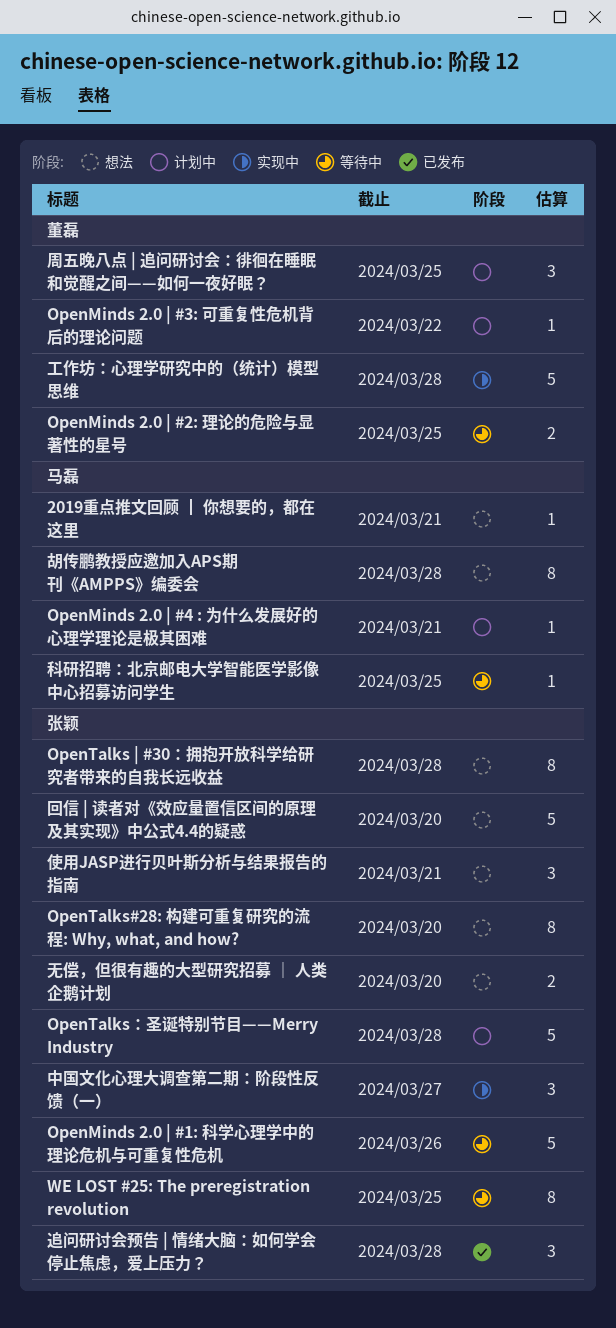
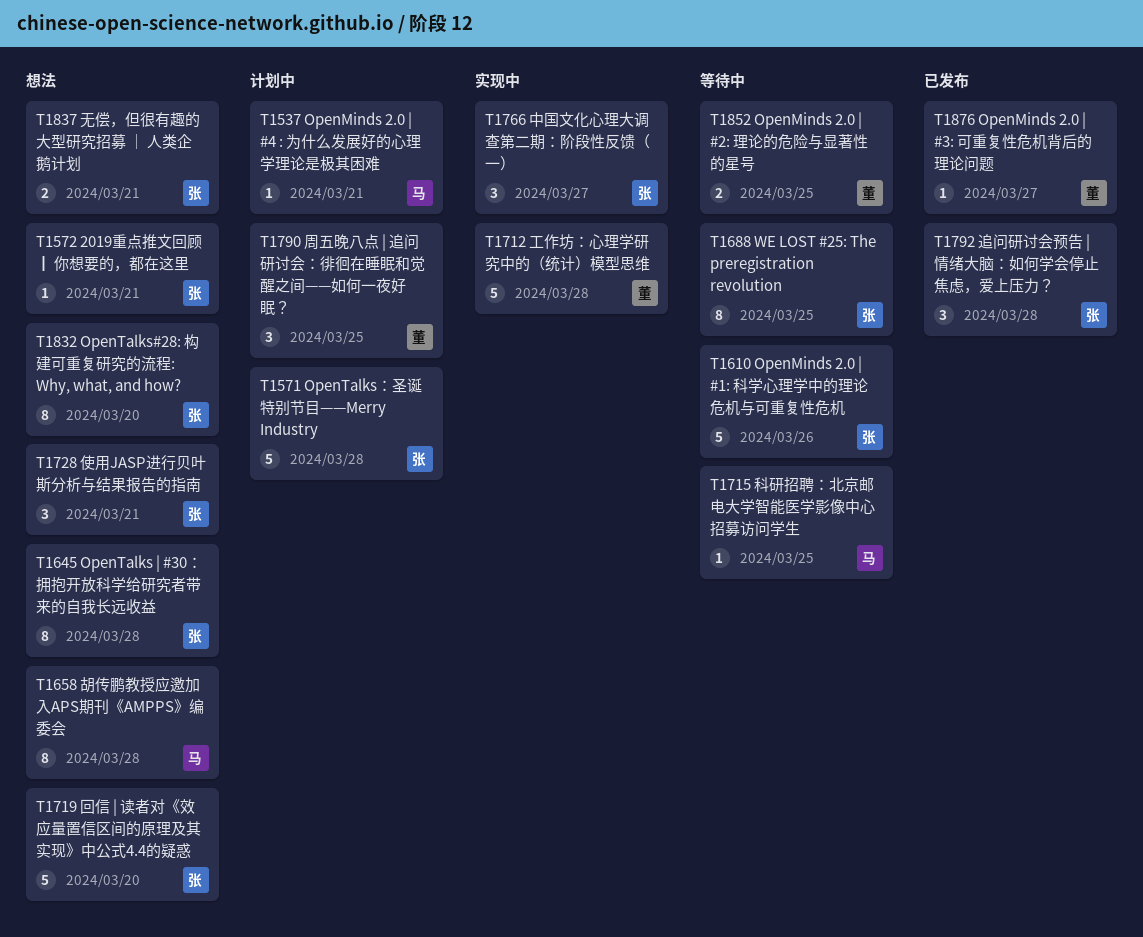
2019重点推文回顾 ┃ 你想要的，都在这里, owner: 马磊 -> 张颖
OpenMinds 2.0 | #3: 可重复性危机背后的理论问题, status: 计划中 -> 已发布
OpenMinds 2.0 | #3: 可重复性危机背后的理论问题, due: Mar 22 -> Mar 27
无偿，但很有趣的大型研究招募 ｜ 人类企鹅计划, due: Mar 20 -> Mar 21

